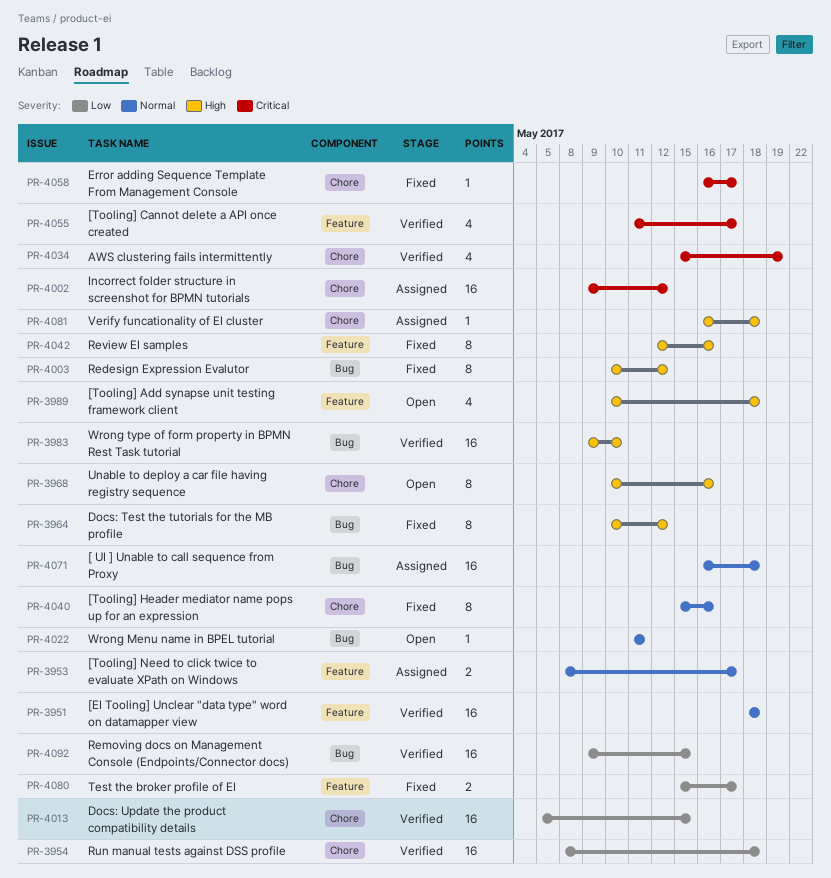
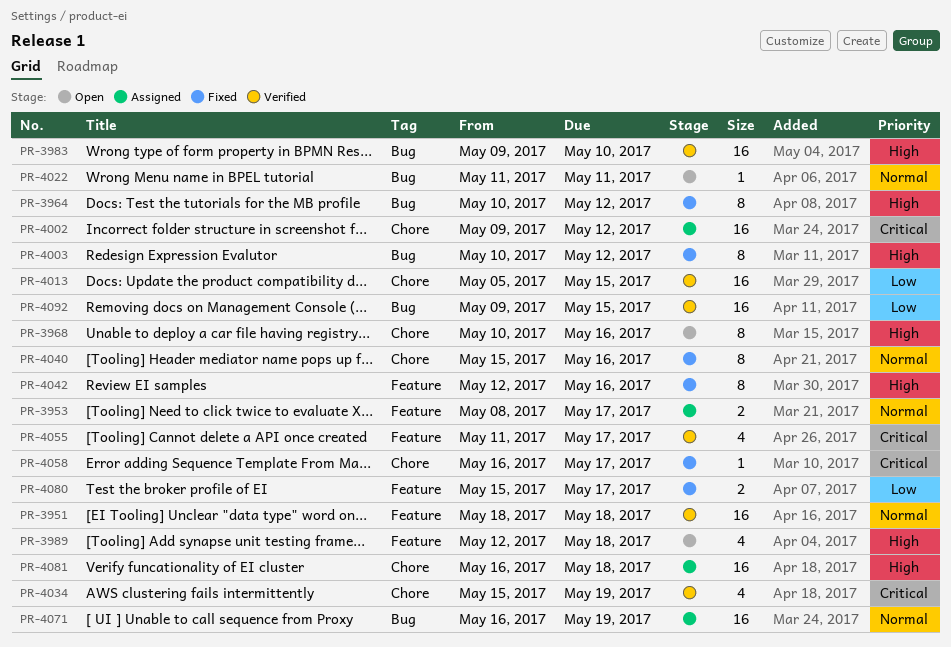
PR-3954: present -> none
PR-3989, start: May 10 -> May 12
PR-4071, due: May 18 -> May 19
PR-4081, estimate: 1 -> 16

